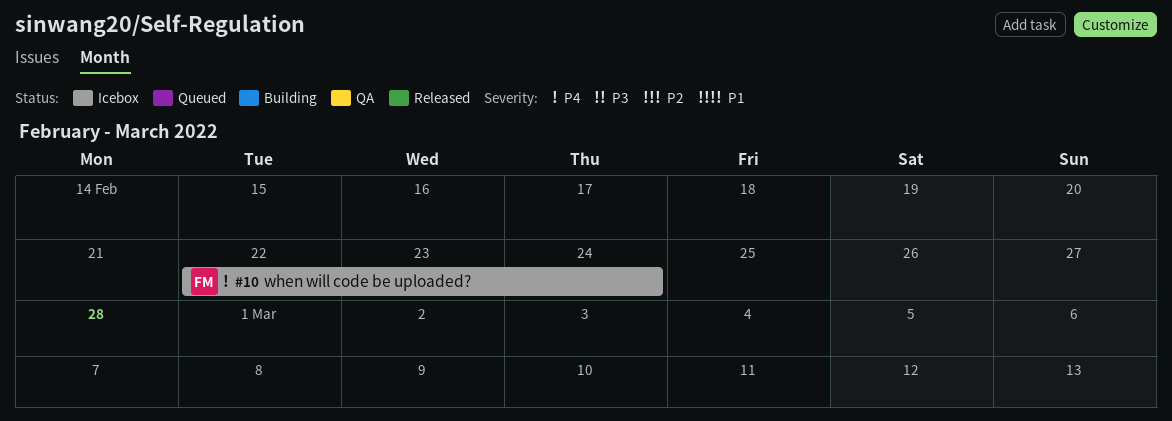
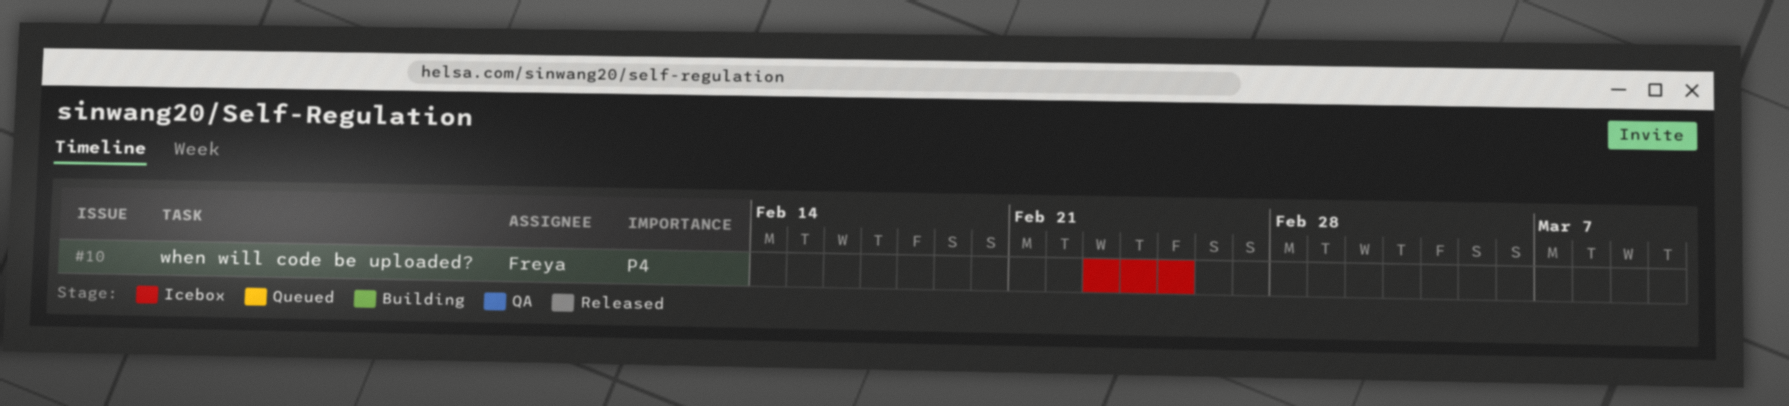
#10, start: Feb 22 -> Feb 23
#10, due: Feb 24 -> Feb 25

